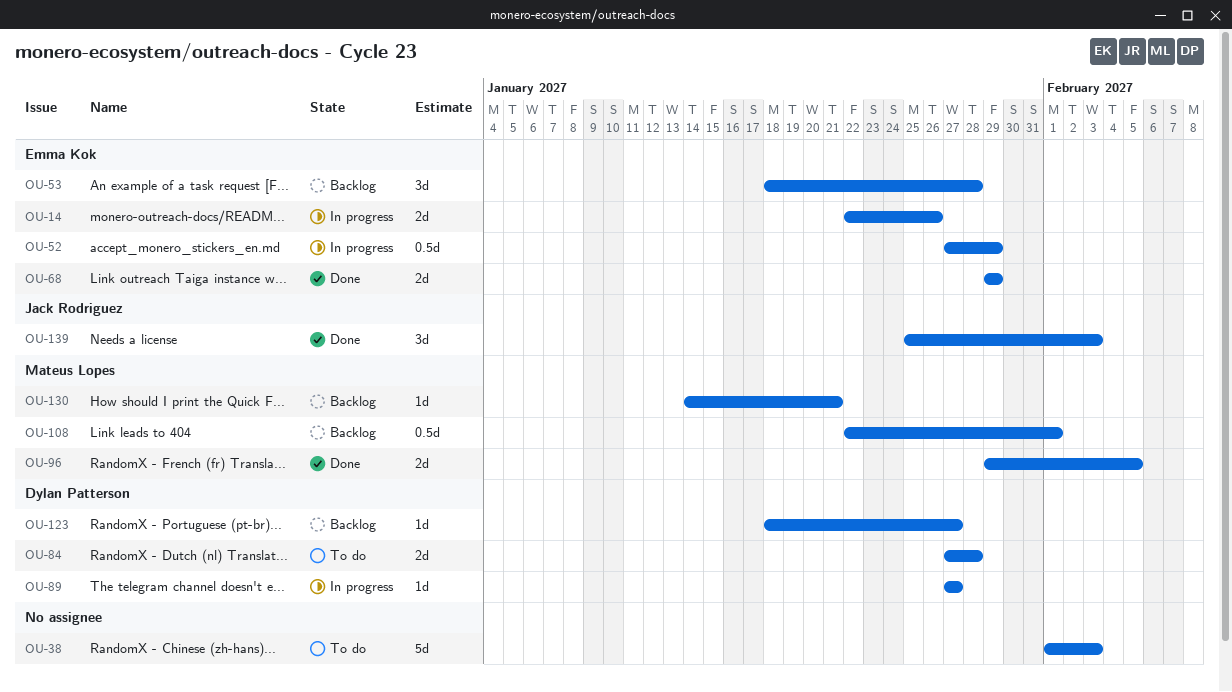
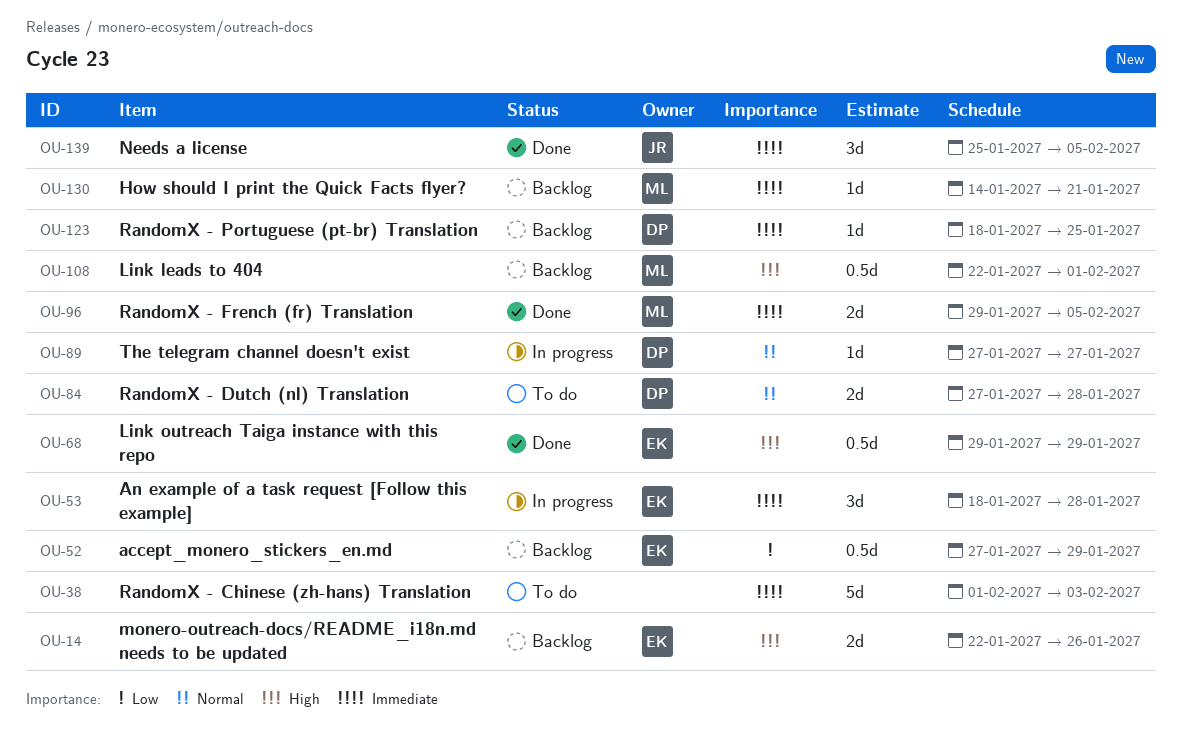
OU-14, status: In progress -> Backlog
OU-52, status: In progress -> Backlog
OU-53, status: Backlog -> In progress
OU-68, estimate: 2d -> 0.5d
OU-123, due: Jan 27 -> Jan 25
OU-139, due: Feb 3 -> Feb 5

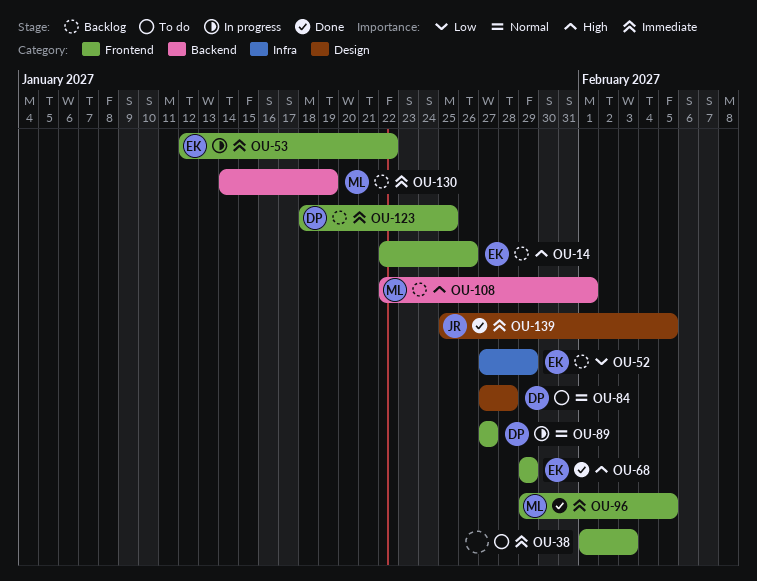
OU-53, start: Jan 18 -> Jan 12
OU-53, due: Jan 28 -> Jan 22
OU-130, due: Jan 21 -> Jan 19

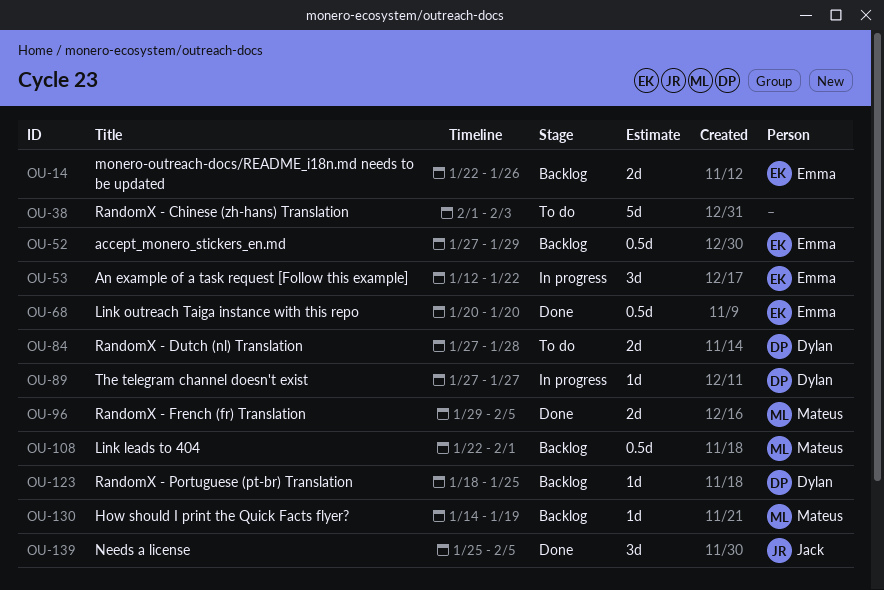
OU-68, start: Jan 29 -> Jan 20
OU-68, due: Jan 29 -> Jan 20

